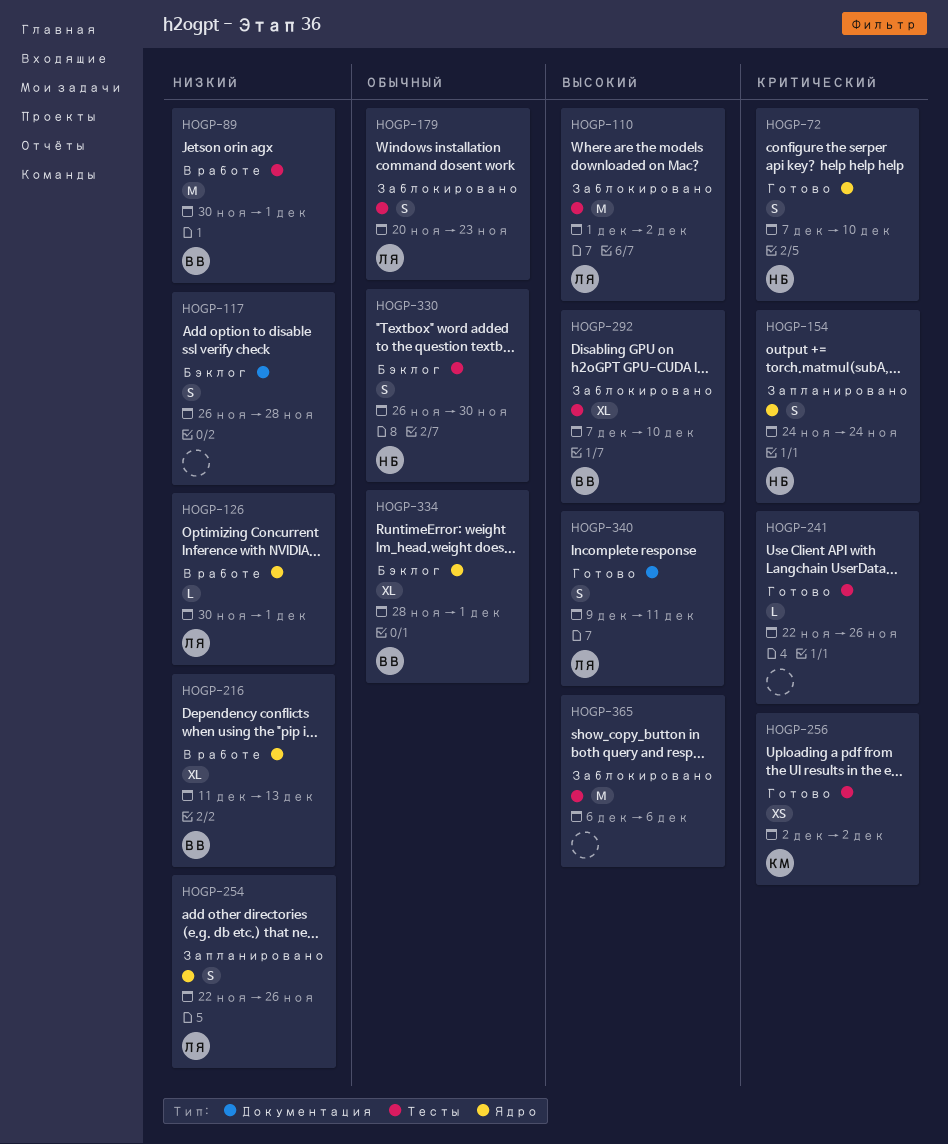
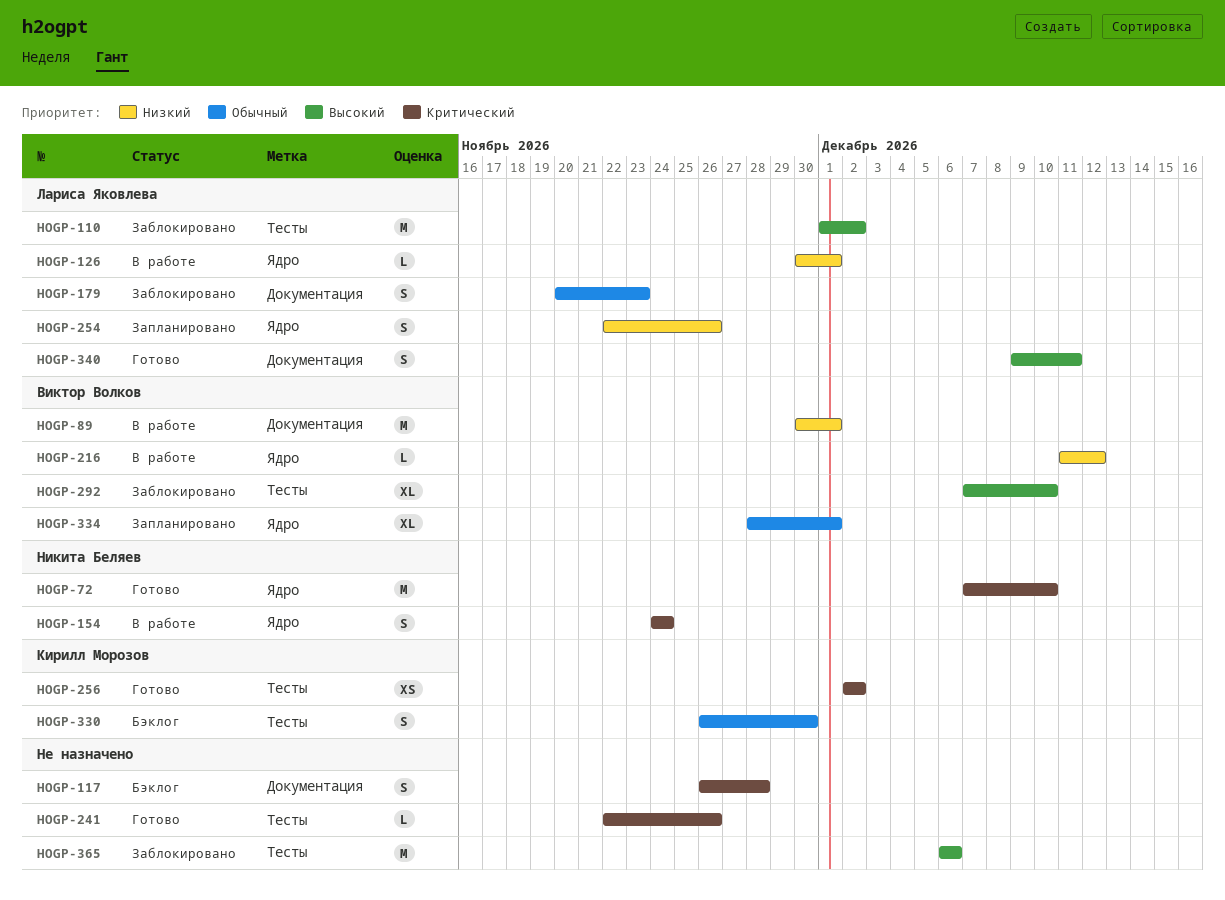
HOGP-72, estimate: S -> M
HOGP-89, label: Тесты -> Документация
HOGP-117, priority: Низкий -> Критический
HOGP-154, status: Запланировано -> В работе
HOGP-179, label: Тесты -> Документация
HOGP-216, estimate: XL -> L
HOGP-216, due: Dec 13 -> Dec 12
HOGP-330, owner: Никита Беляев -> Кирилл Морозов
HOGP-334, status: Бэклог -> Запланировано

